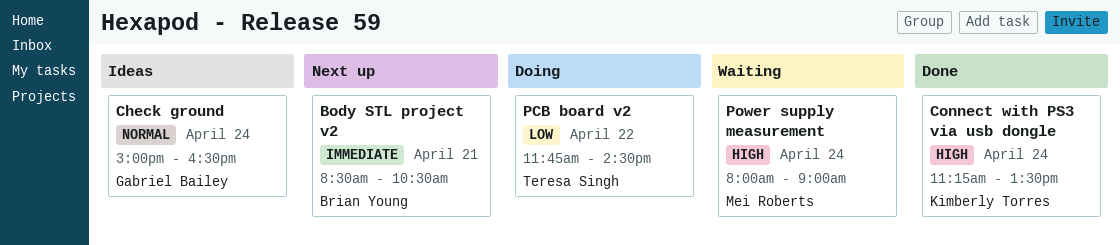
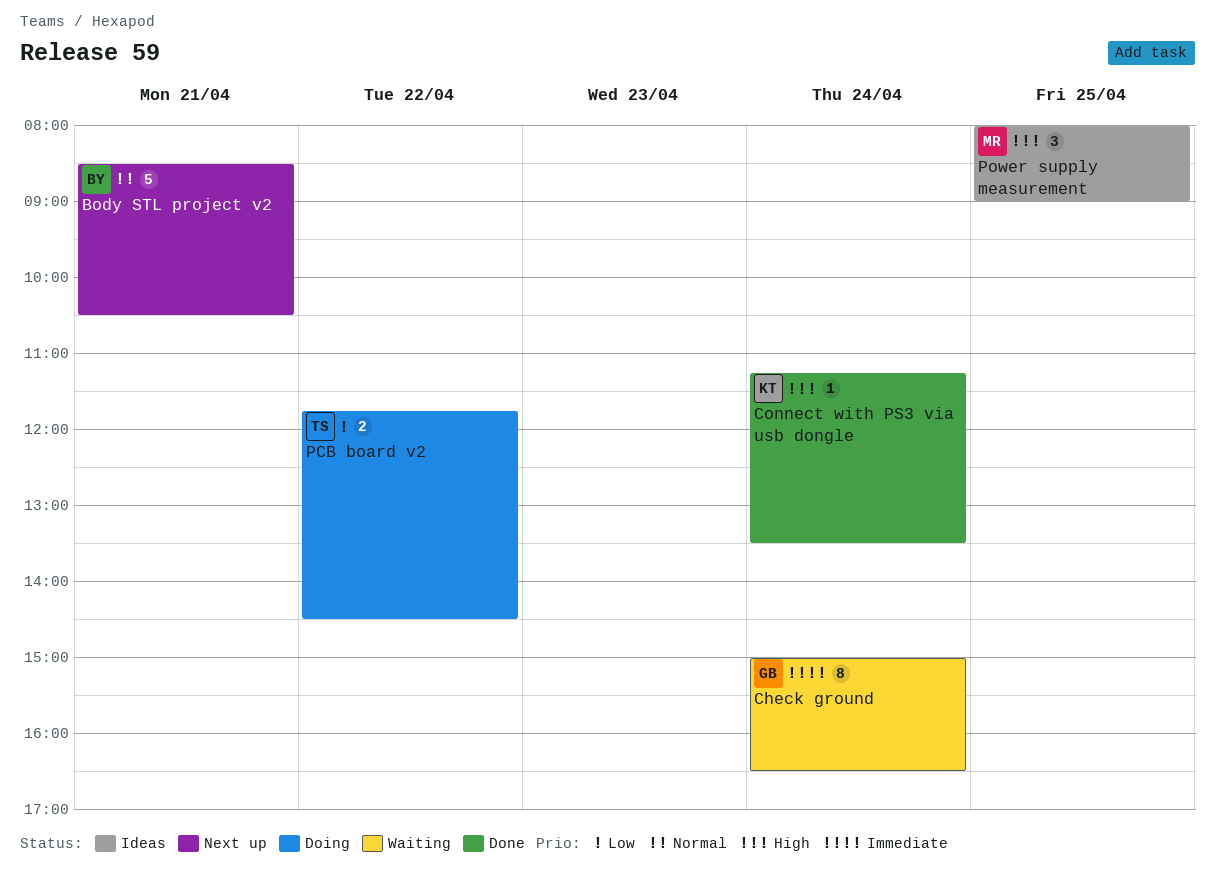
Body STL project v2, priority: Immediate -> Normal
Check ground, status: Ideas -> Waiting
Check ground, priority: Normal -> Immediate
Power supply measurement, status: Waiting -> Ideas
Power supply measurement, day: Apr 24 -> Apr 25

